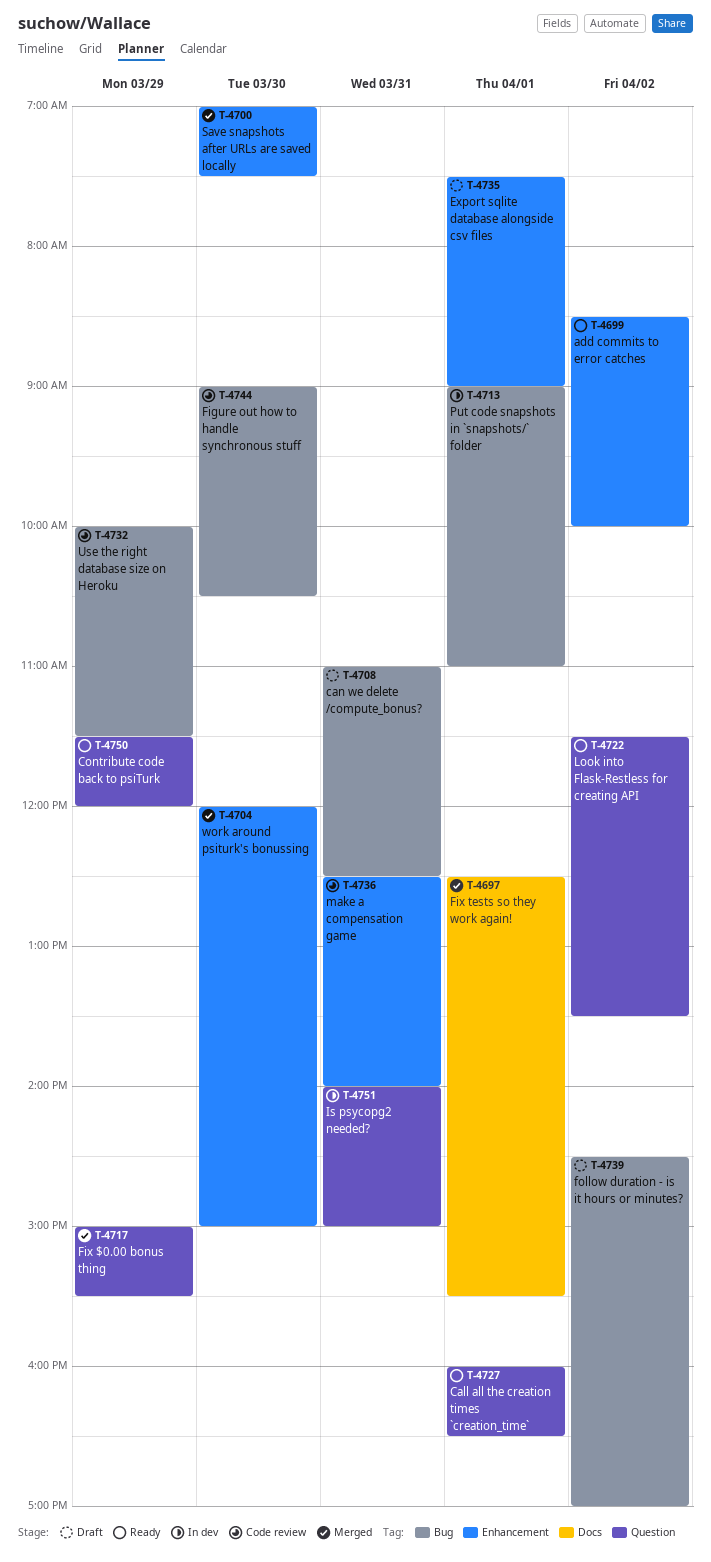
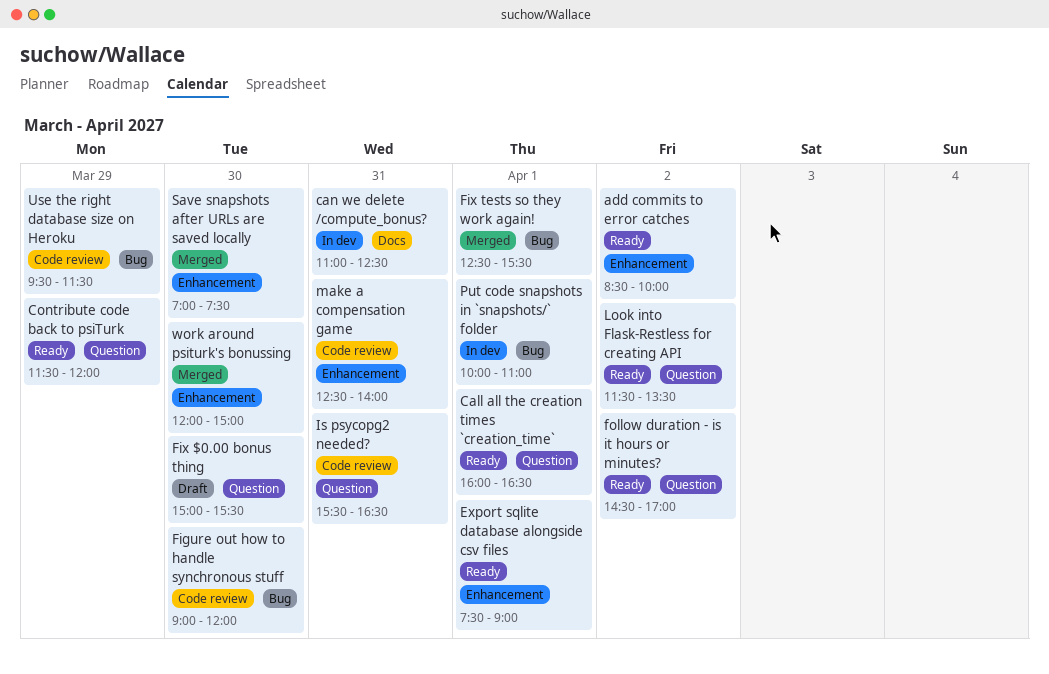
can we delete /compute_bonus?, status: Draft -> In dev
can we delete /compute_bonus?, label: Bug -> Docs
Export sqlite database alongside csv files, status: Draft -> Ready
Figure out how to handle synchronous stuff, ends: 10:30 -> 12:00
Fix $0.00 bonus thing, status: Merged -> Draft
Fix $0.00 bonus thing, day: Mar 29 -> Mar 30
Fix tests so they work again!, label: Docs -> Bug
follow duration - is it hours or minutes?, status: Draft -> Ready
follow duration - is it hours or minutes?, label: Bug -> Question
Is psycopg2 needed?, status: In dev -> Code review
Is psycopg2 needed?, begins: 14:00 -> 15:30
Is psycopg2 needed?, ends: 15:00 -> 16:30
Put code snapshots in `snapshots/` folder, begins: 09:00 -> 10:00
Use the right database size on Heroku, begins: 10:00 -> 09:30

